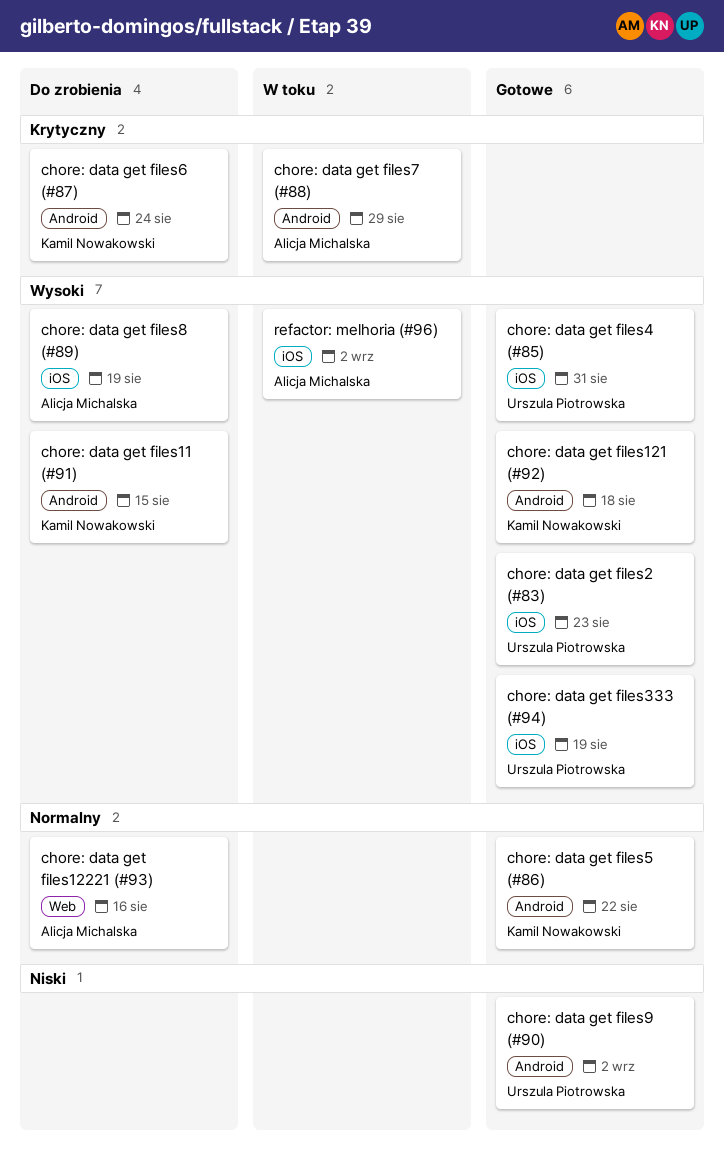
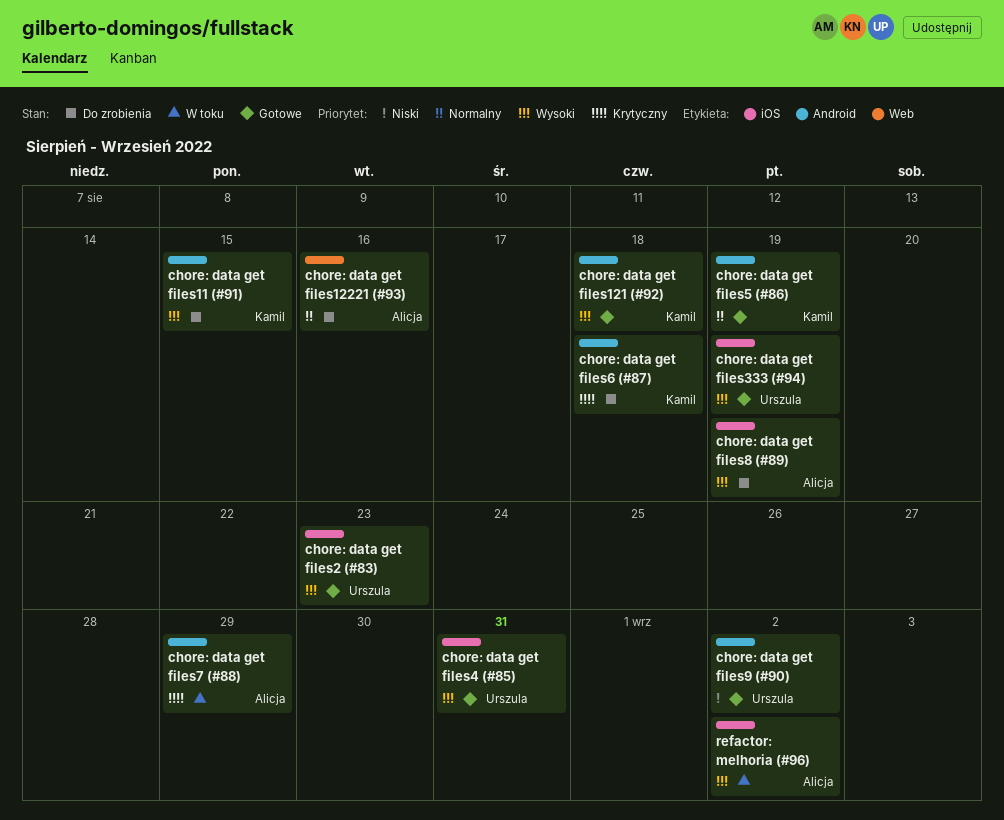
chore: data get files5 (#86), due: Aug 22 -> Aug 19
chore: data get files6 (#87), due: Aug 24 -> Aug 18

